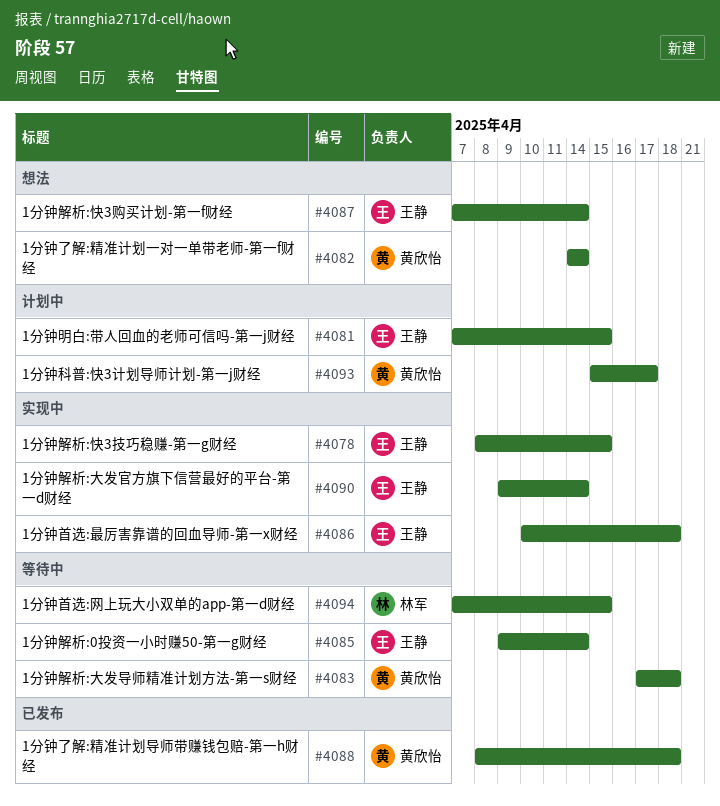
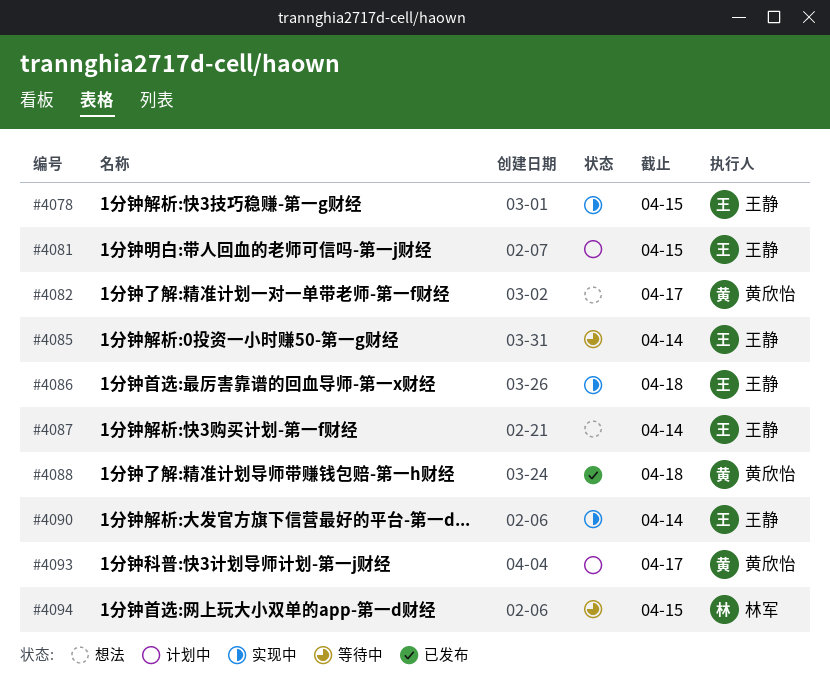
#4082, due: Apr 14 -> Apr 17
#4083: present -> none

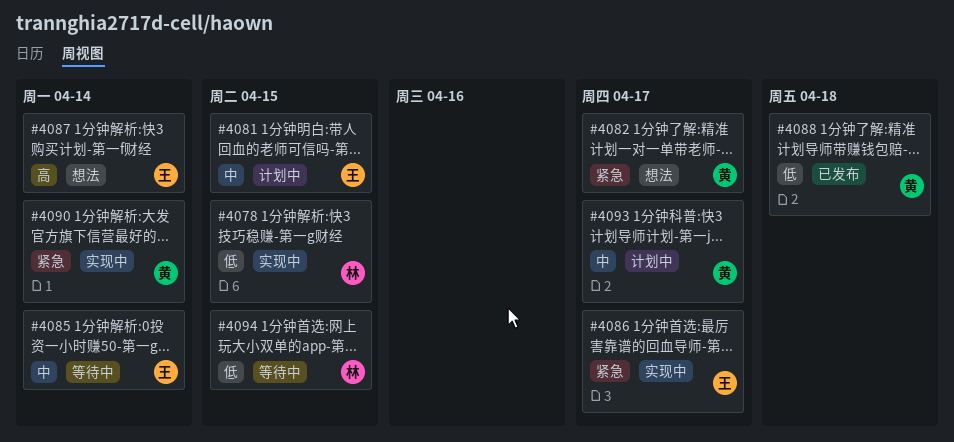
#4078, owner: 王静 -> 林军
#4086, due: Apr 18 -> Apr 17
#4090, owner: 王静 -> 黄欣怡

